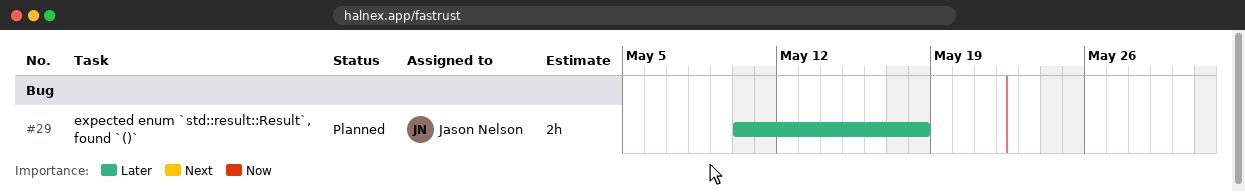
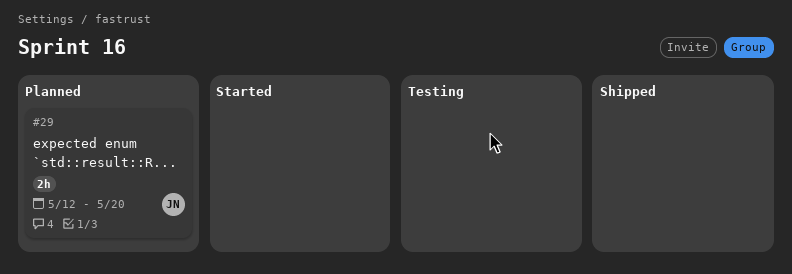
#29, start: May 10 -> May 12
#29, due: May 18 -> May 20

